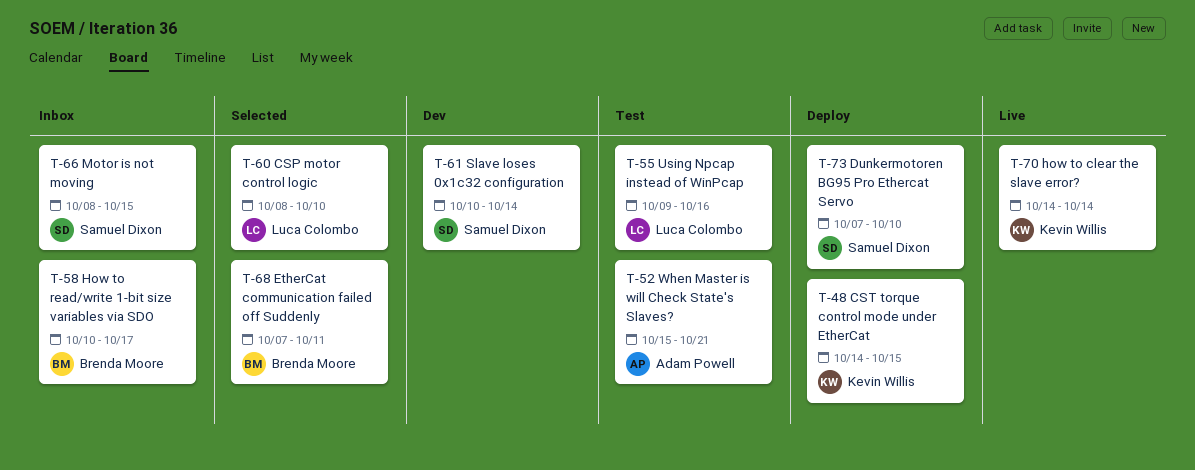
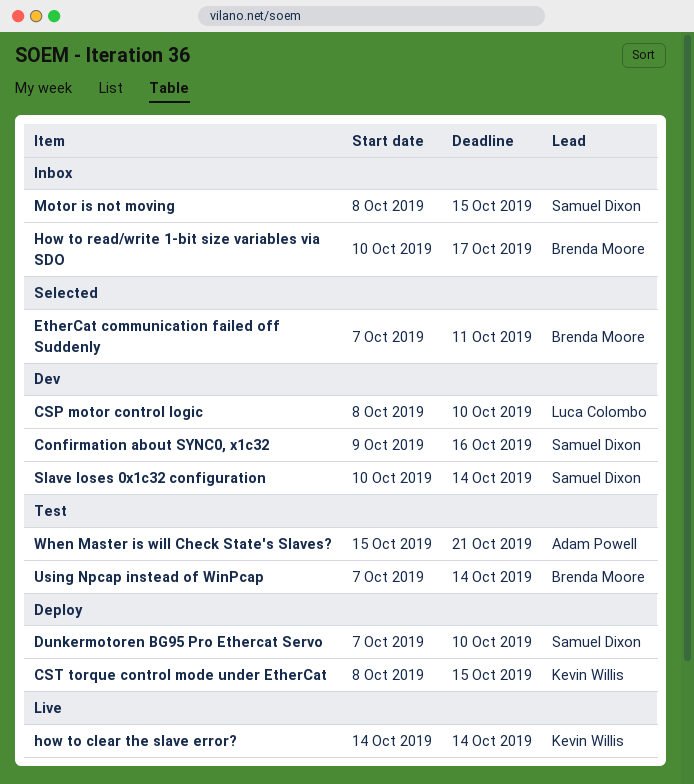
Confirmation about SYNC0, x1c32: none -> present
CSP motor control logic, status: Selected -> Dev
CST torque control mode under EtherCat, start: Oct 14 -> Oct 8
Using Npcap instead of WinPcap, owner: Luca Colombo -> Brenda Moore
Using Npcap instead of WinPcap, start: Oct 9 -> Oct 7
Using Npcap instead of WinPcap, due: Oct 16 -> Oct 14

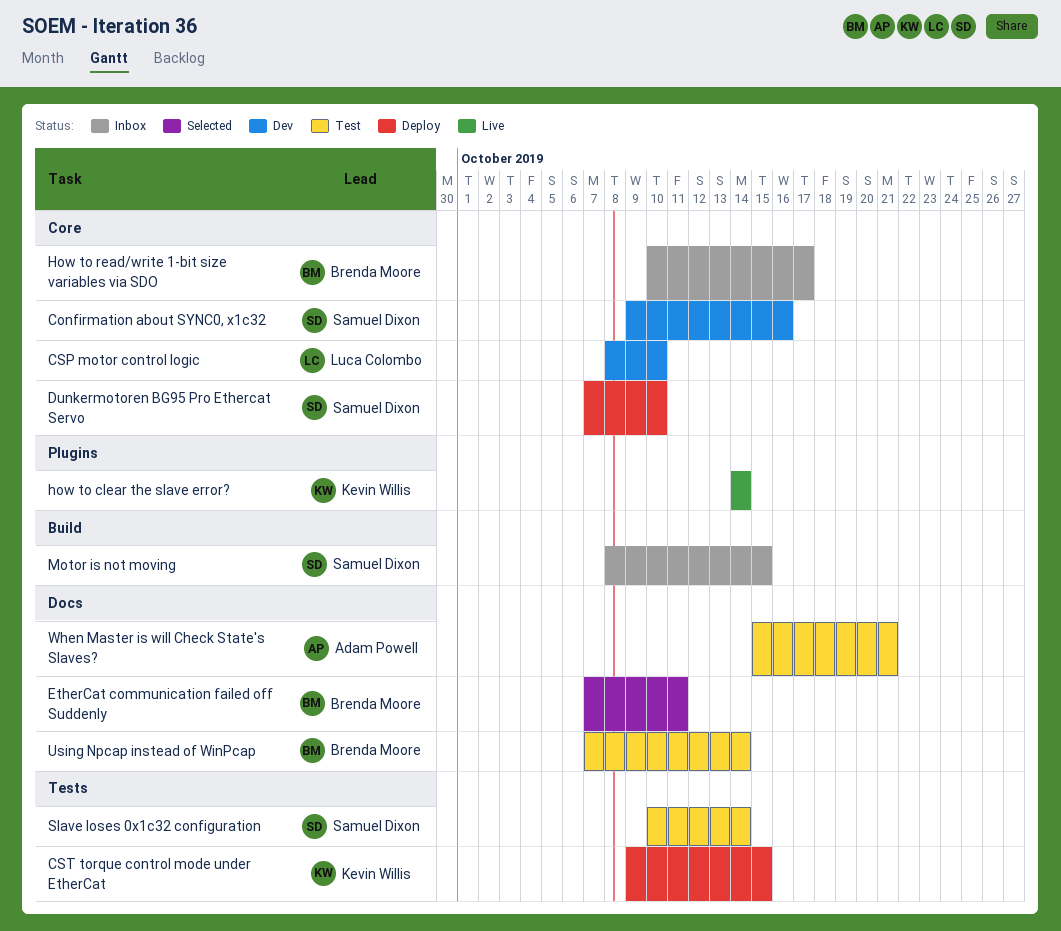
CST torque control mode under EtherCat, start: Oct 8 -> Oct 9
Slave loses 0x1c32 configuration, status: Dev -> Test

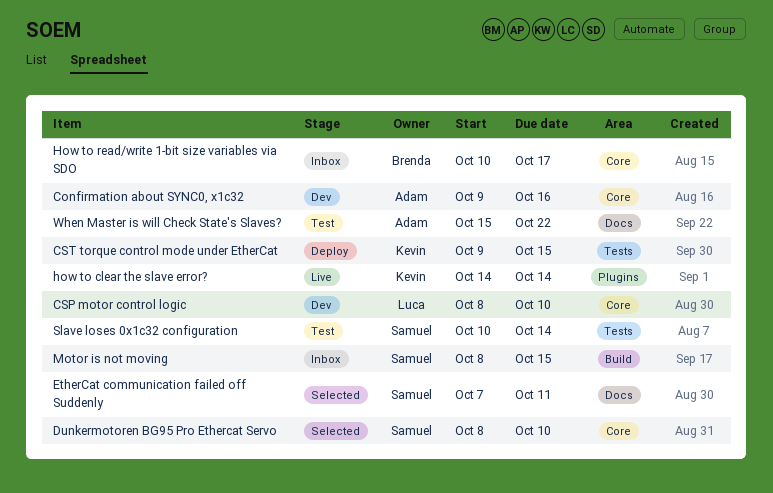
Confirmation about SYNC0, x1c32, owner: Samuel Dixon -> Adam Powell
Dunkermotoren BG95 Pro Ethercat Servo, status: Deploy -> Selected
Dunkermotoren BG95 Pro Ethercat Servo, start: Oct 7 -> Oct 8
EtherCat communication failed off Suddenly, owner: Brenda Moore -> Samuel Dixon
Using Npcap instead of WinPcap: present -> none
When Master is will Check State's Slaves?, due: Oct 21 -> Oct 22

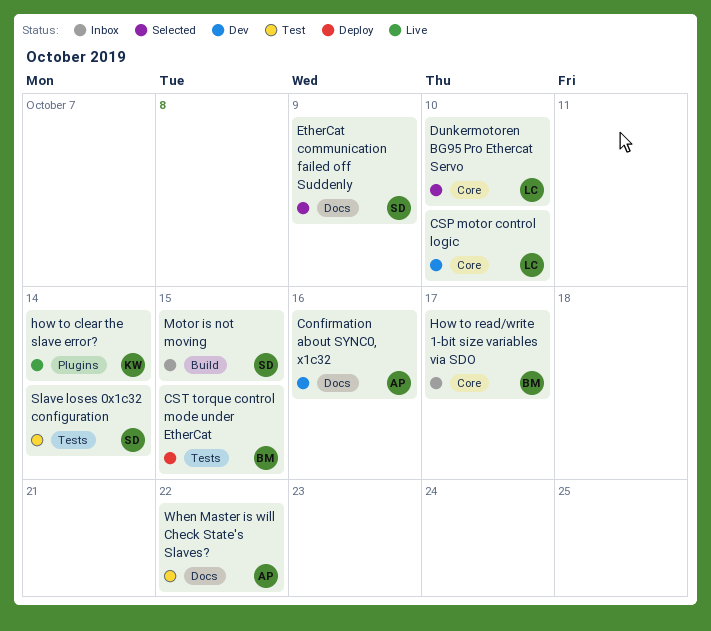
Confirmation about SYNC0, x1c32, label: Core -> Docs
CST torque control mode under EtherCat, owner: Kevin -> Brenda
Dunkermotoren BG95 Pro Ethercat Servo, owner: Samuel -> Luca
EtherCat communication failed off Suddenly, due: Oct 11 -> Oct 9

